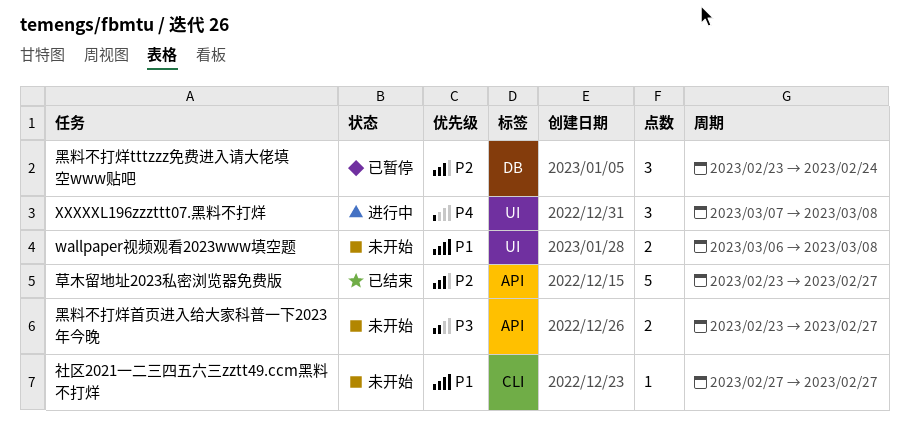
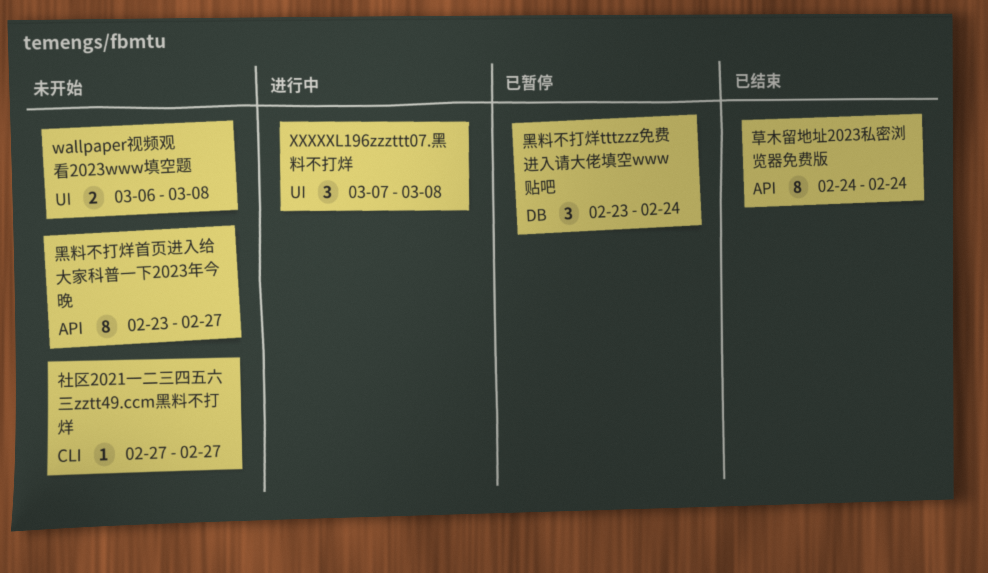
草木留地址2023私密浏览器免费版, estimate: 5 -> 8
草木留地址2023私密浏览器免费版, start: Feb 23 -> Feb 24
草木留地址2023私密浏览器免费版, due: Feb 27 -> Feb 24
黑料不打烊首页进入给大家科普一下2023年今晚, estimate: 2 -> 8

